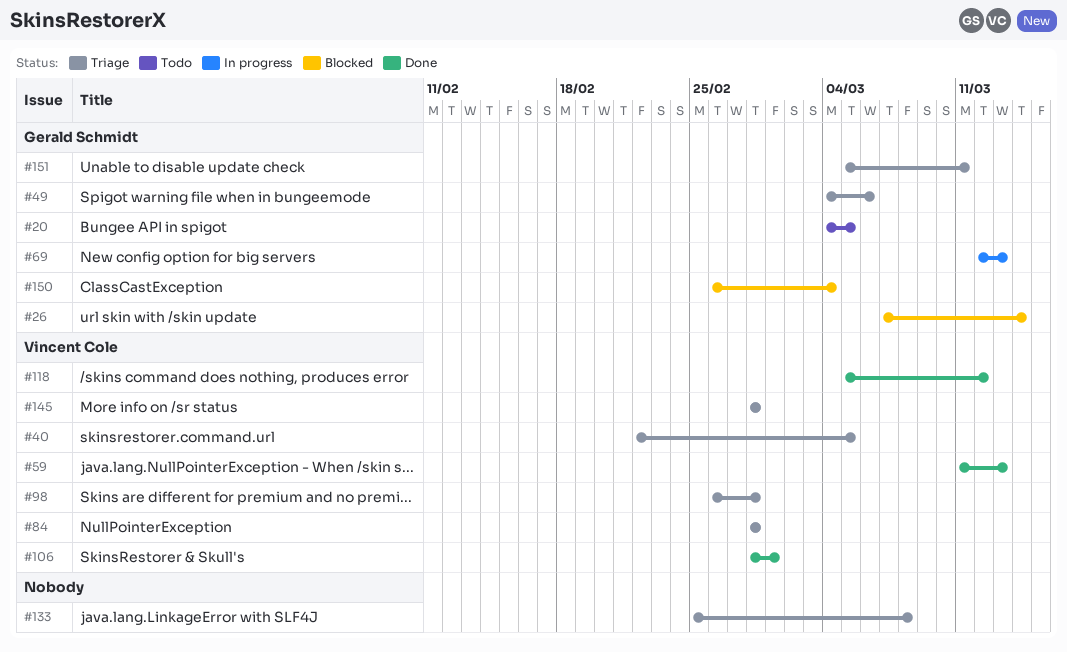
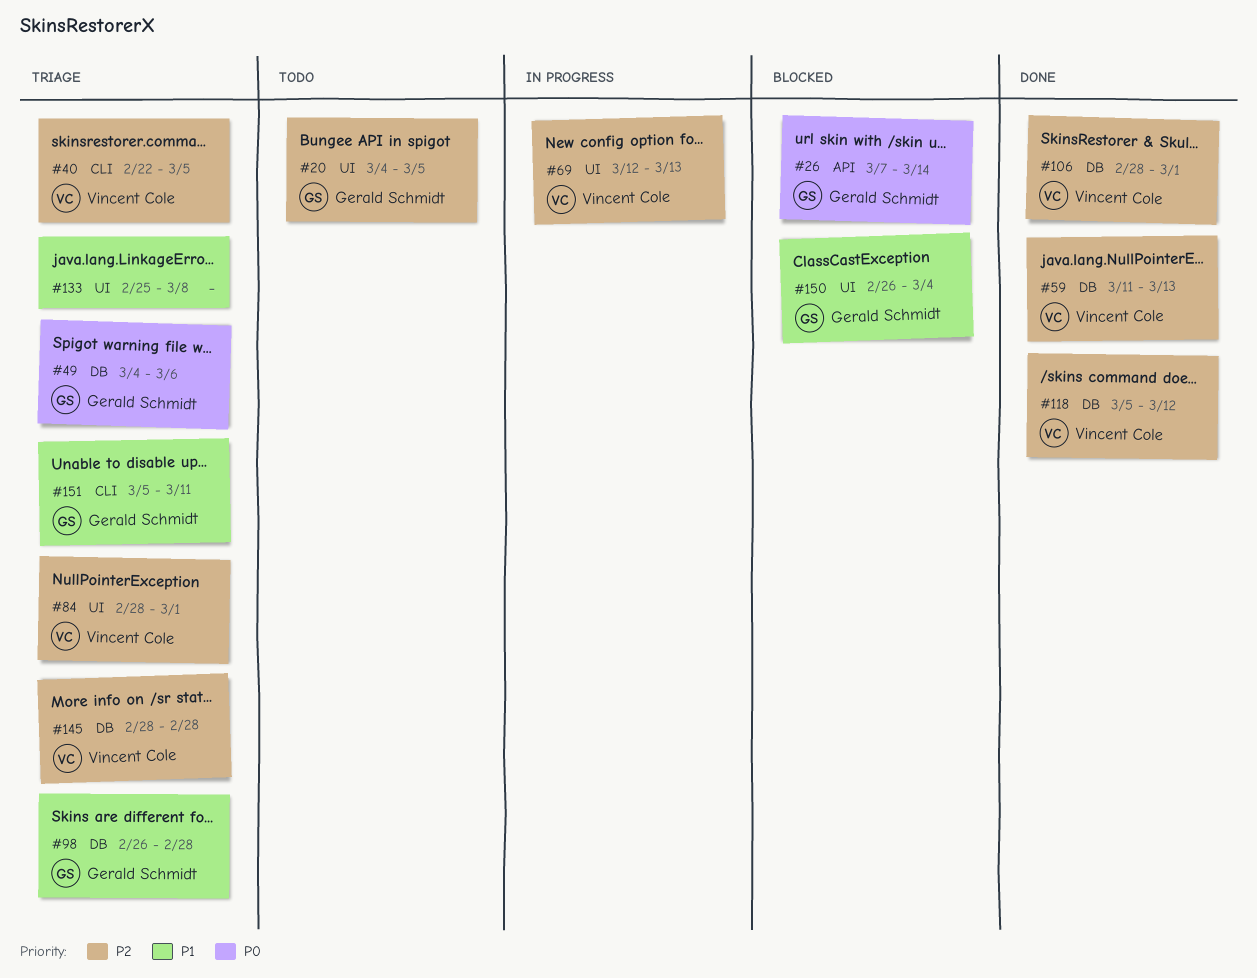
#69, owner: Gerald Schmidt -> Vincent Cole
#84, due: Feb 28 -> Mar 1
#98, owner: Vincent Cole -> Gerald Schmidt

